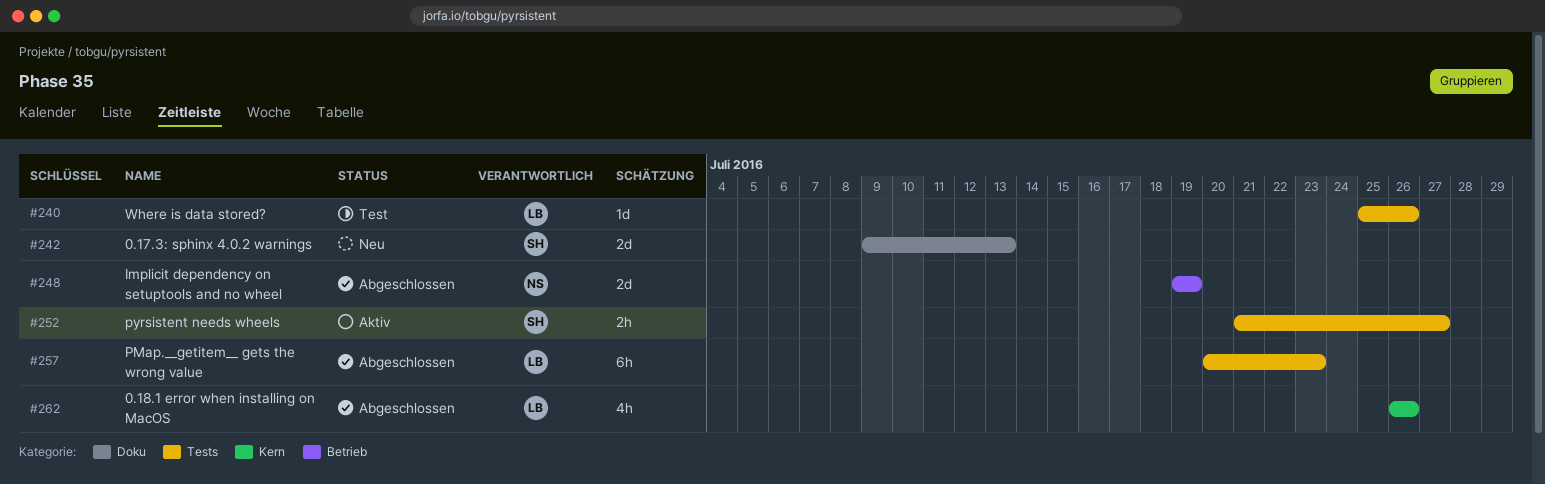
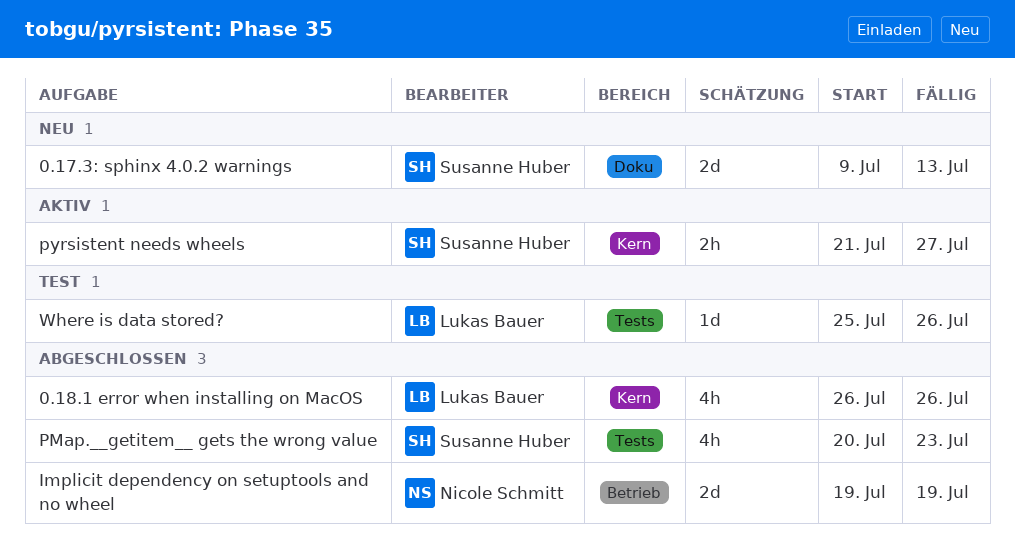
PMap.__getitem__ gets the wrong value, owner: Lukas Bauer -> Susanne Huber
PMap.__getitem__ gets the wrong value, estimate: 6h -> 4h
pyrsistent needs wheels, label: Tests -> Kern

